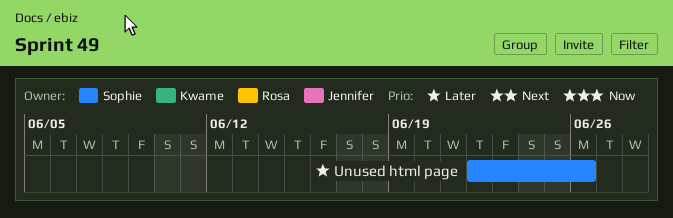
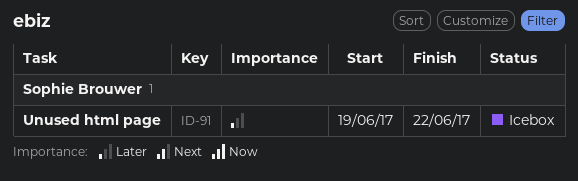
Unused html page, start: Jun 22 -> Jun 19
Unused html page, due: Jun 26 -> Jun 22

